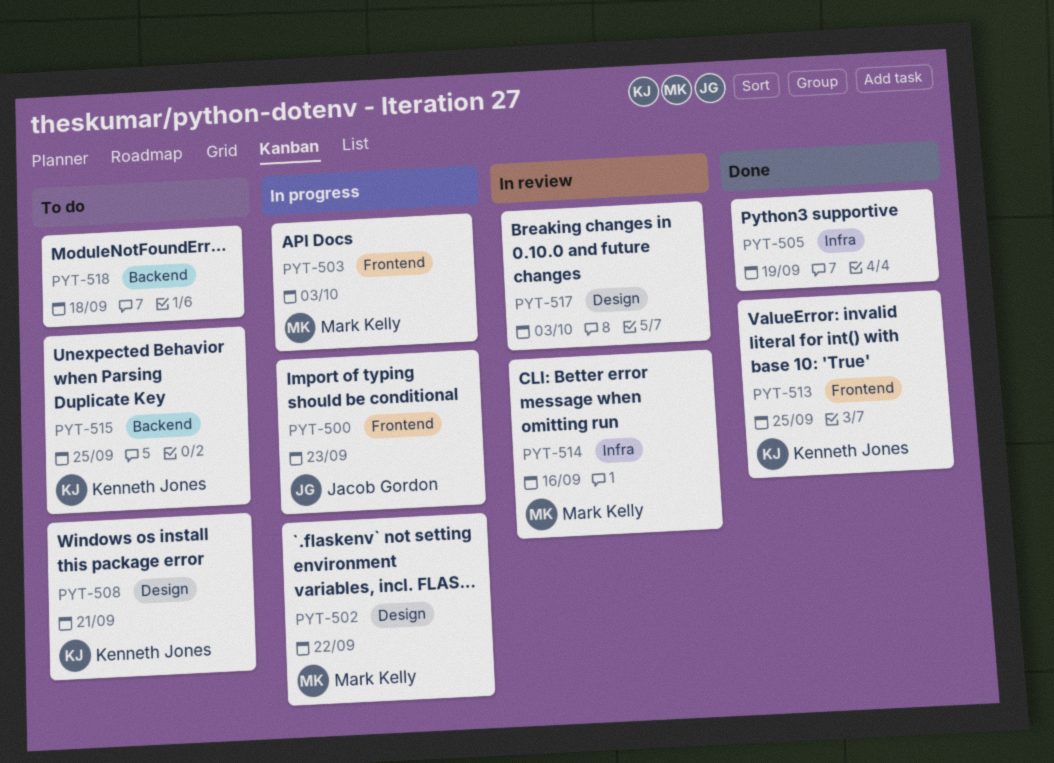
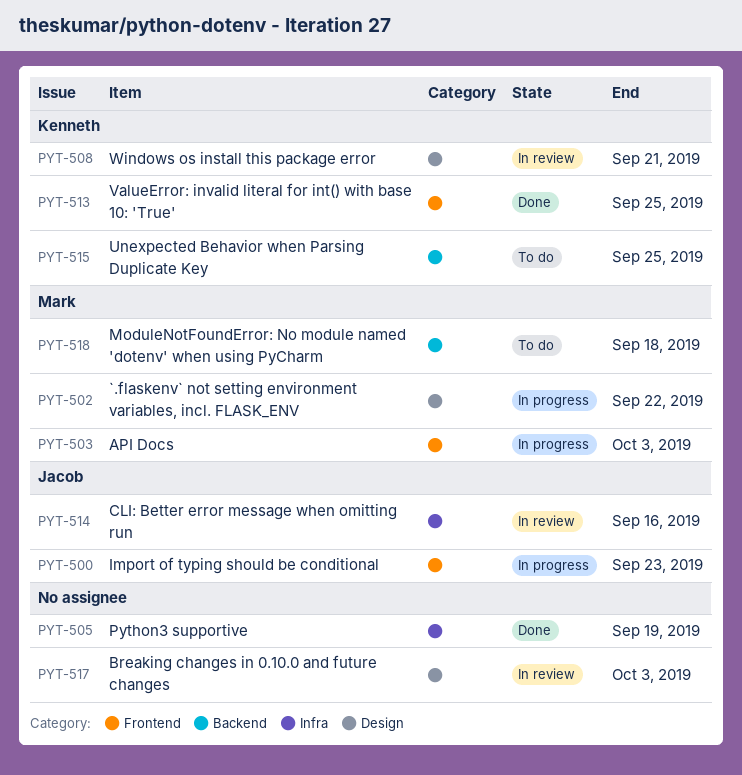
PYT-508, status: To do -> In review
PYT-514, owner: Mark Kelly -> Jacob Gordon
PYT-518, owner: none -> Mark Kelly

